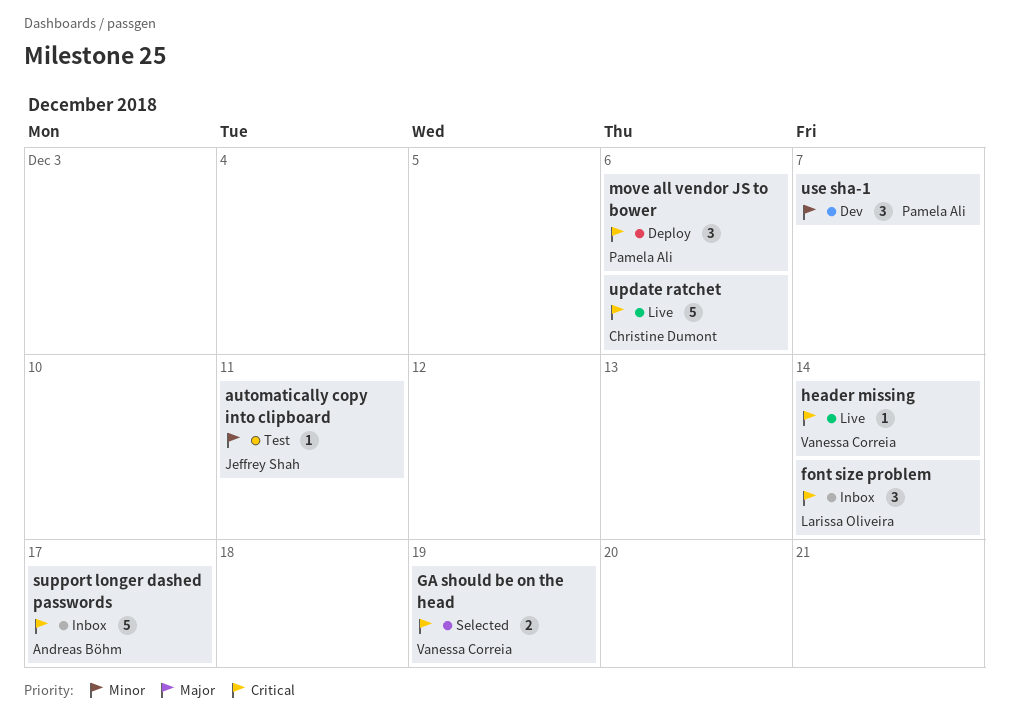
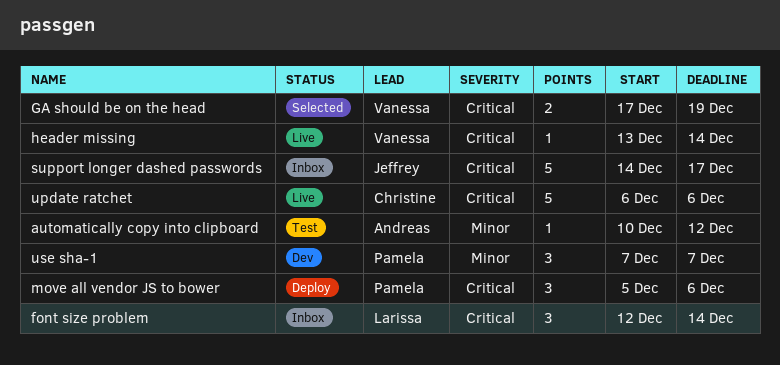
automatically copy into clipboard, owner: Jeffrey Shah -> Andreas Böhm
automatically copy into clipboard, due: Dec 11 -> Dec 12
support longer dashed passwords, owner: Andreas Böhm -> Jeffrey Shah

